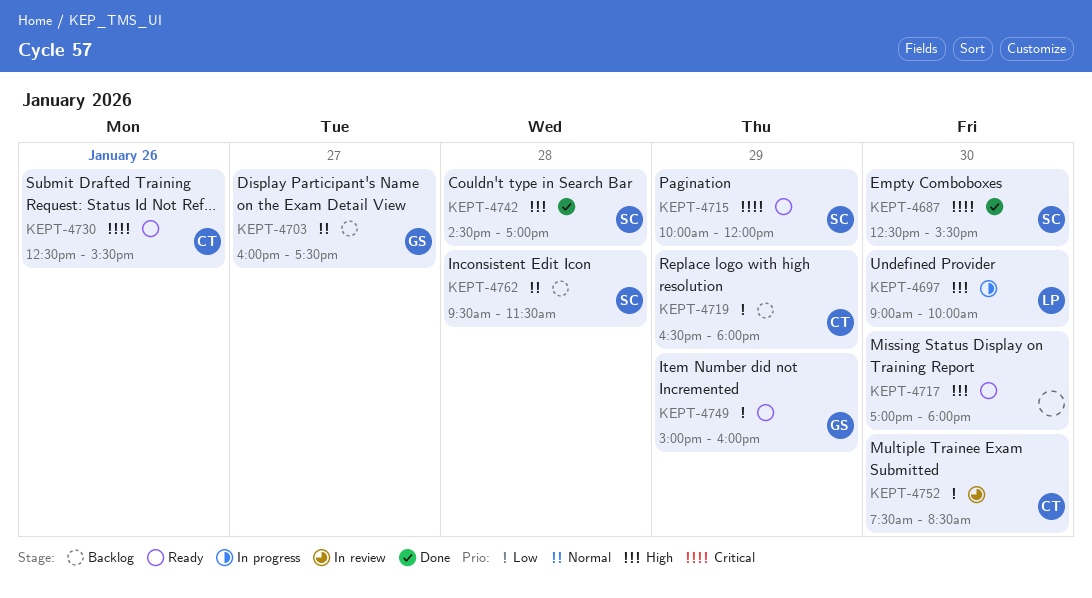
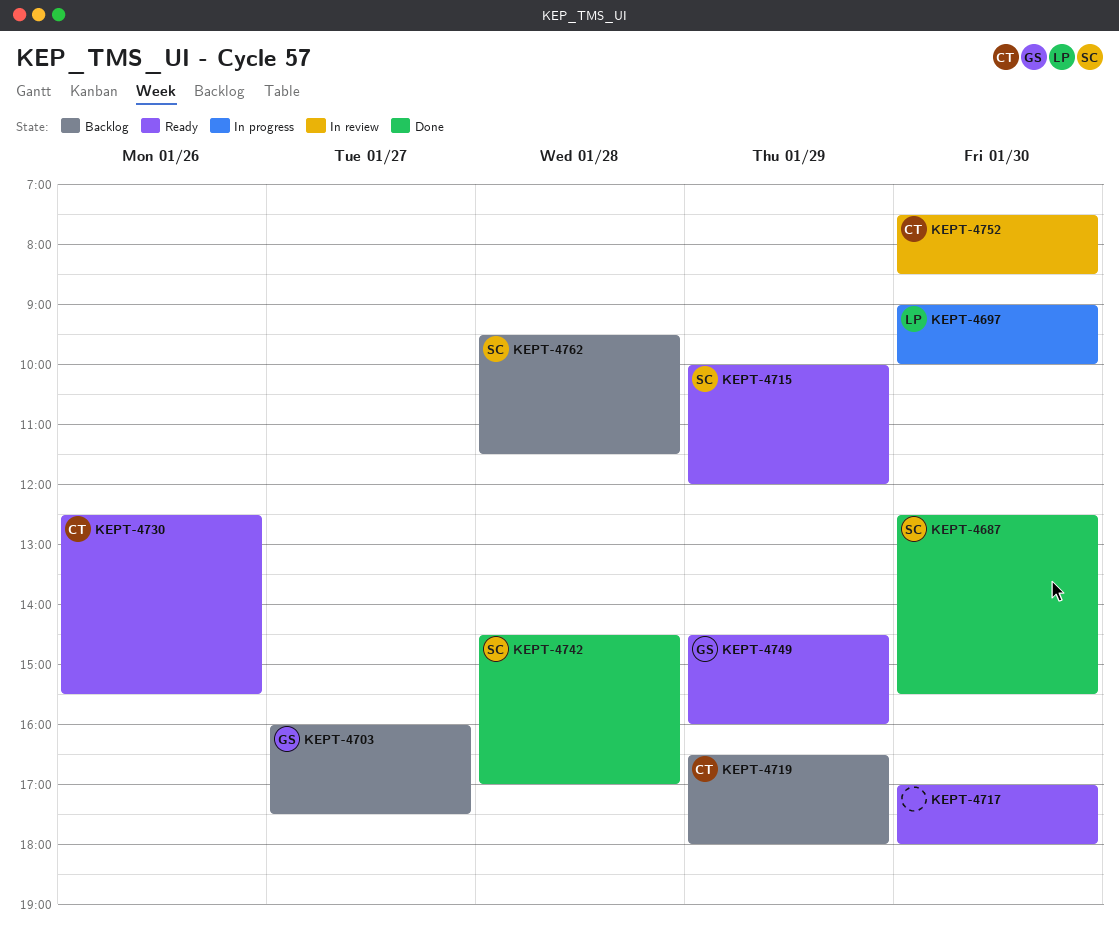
KEPT-4749, begins: 15:00 -> 14:30

